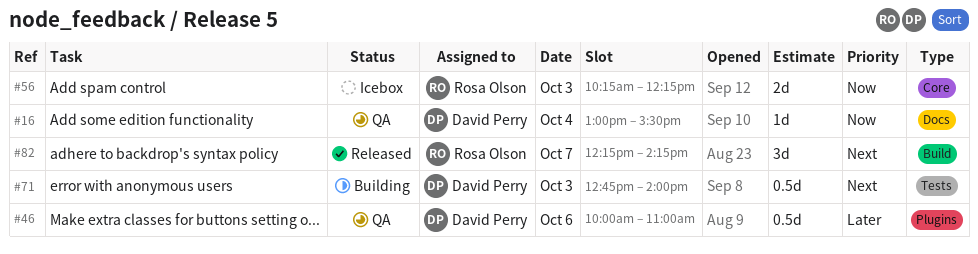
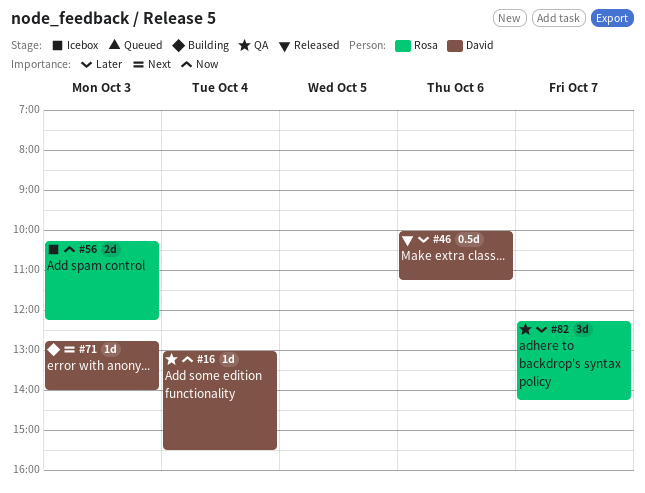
#46, status: QA -> Released
#46, ends: 11:00 -> 11:15
#71, estimate: 0.5d -> 1d
#82, status: Released -> QA
#82, priority: Next -> Later

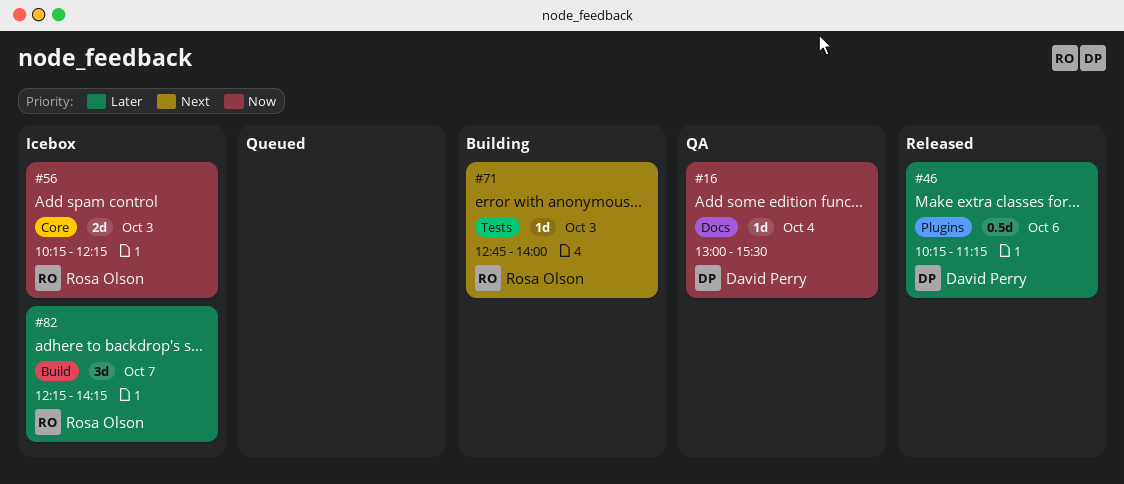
#46, begins: 10:00 -> 10:15
#71, owner: David Perry -> Rosa Olson
#82, status: QA -> Icebox

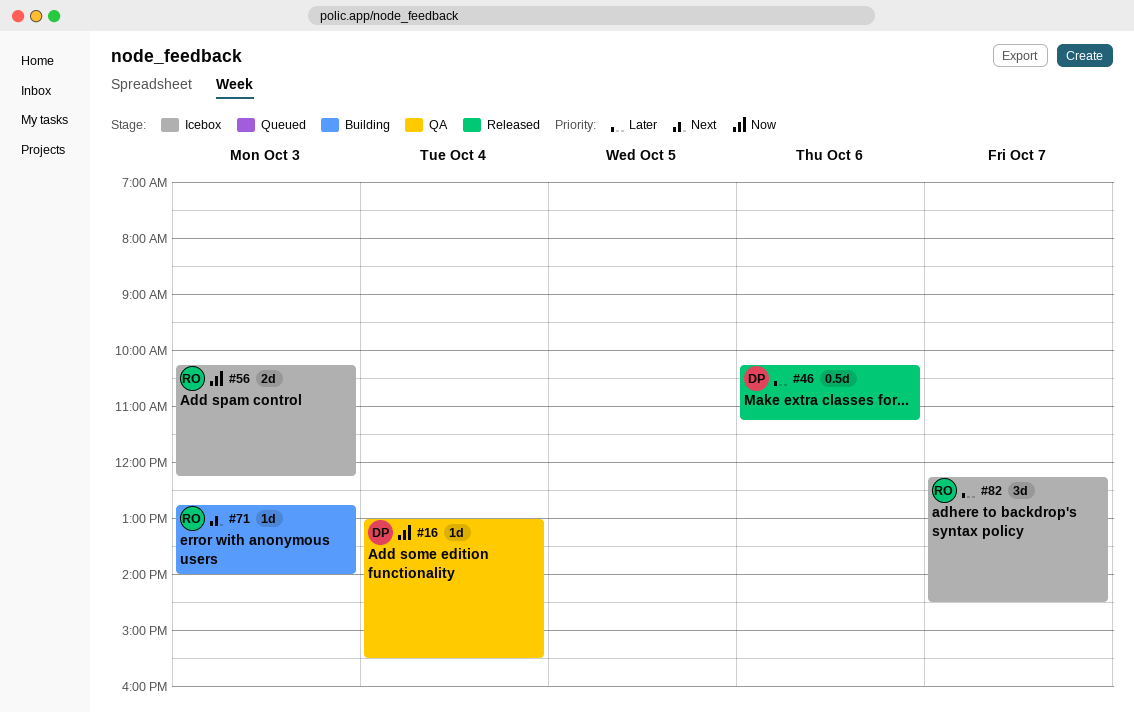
#82, ends: 14:15 -> 14:30

